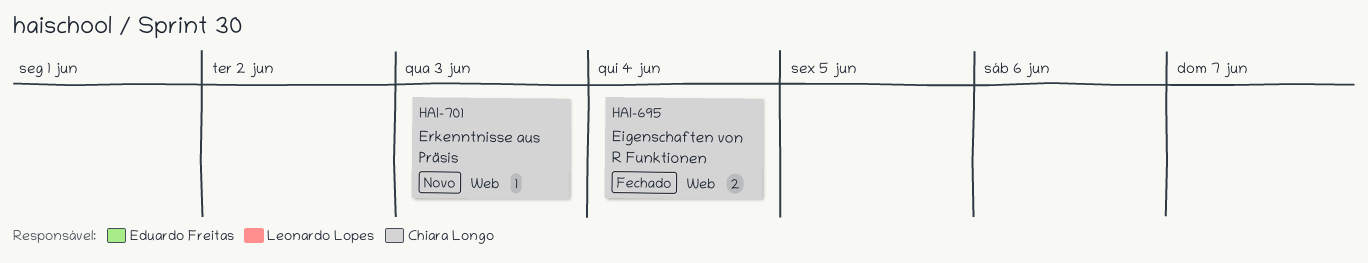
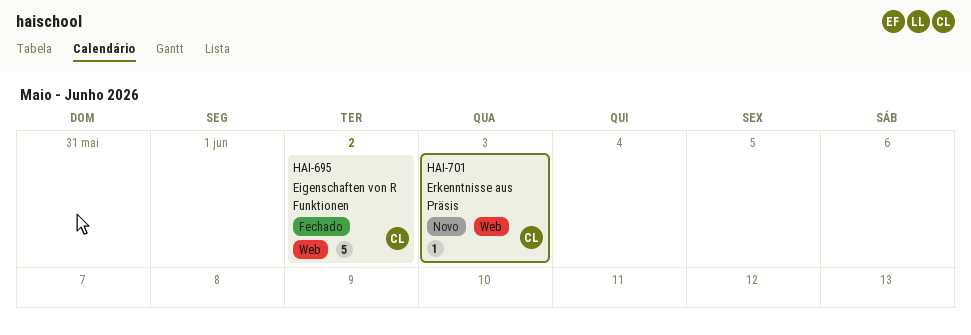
HAI-695, estimate: 2 -> 5
HAI-695, due: Jun 4 -> Jun 2

